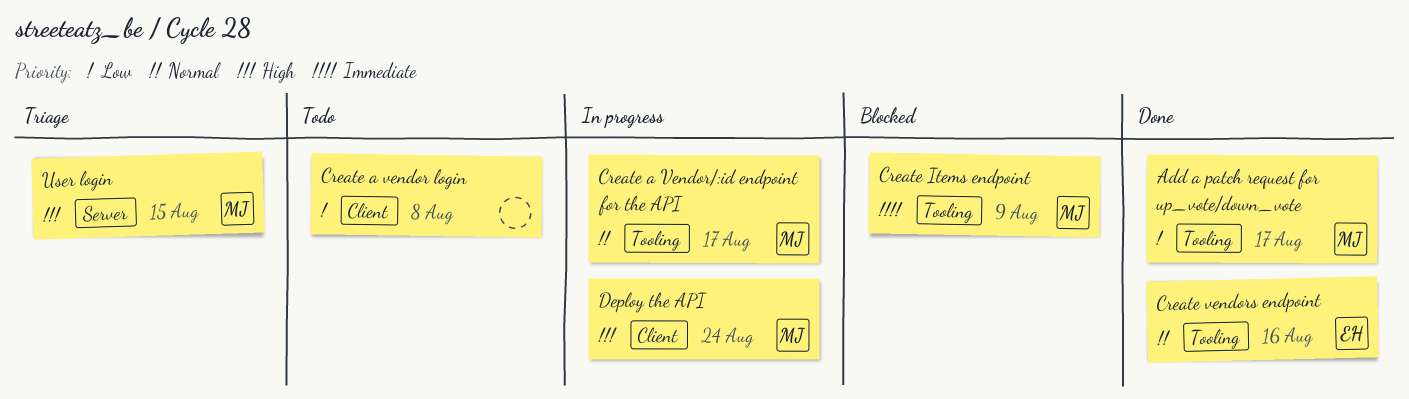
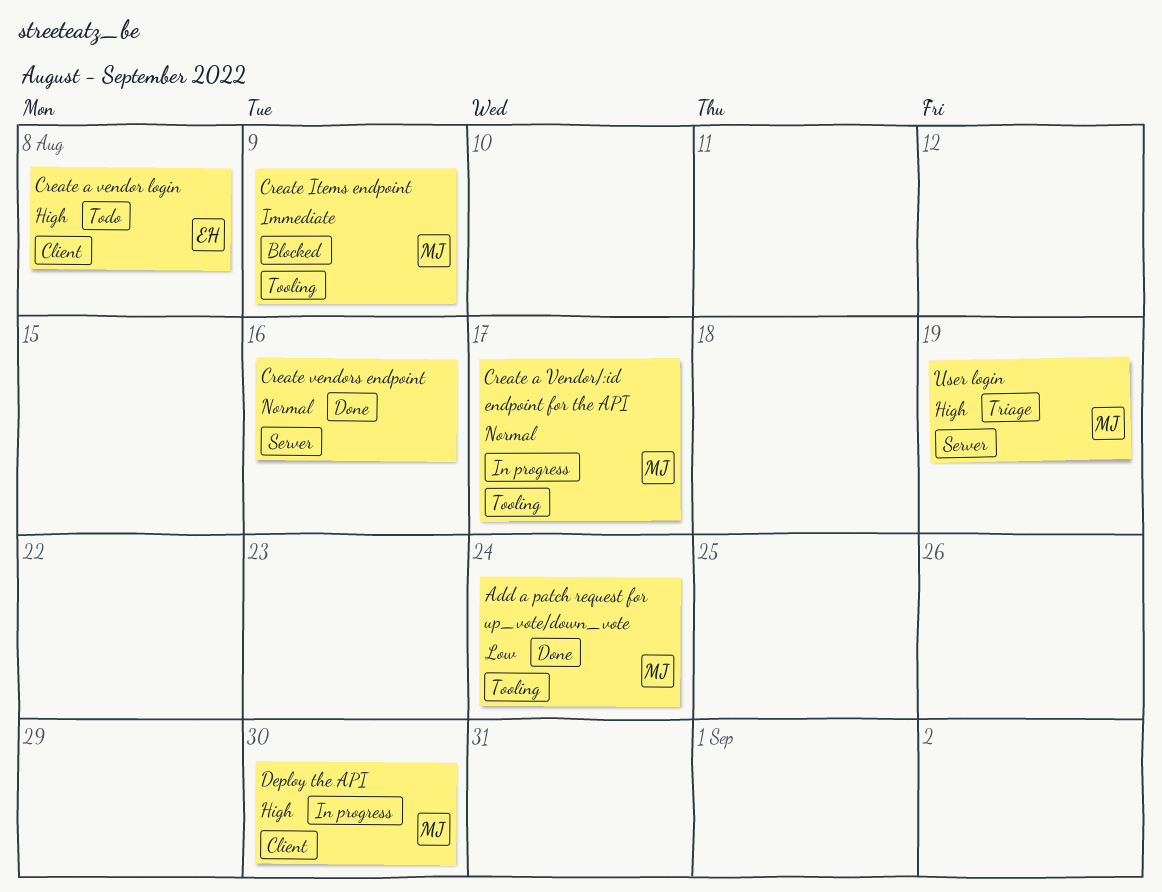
Add a patch request for up_vote/down_vote, due: Aug 17 -> Aug 24
Create a vendor login, owner: none -> EH
Create a vendor login, priority: Low -> High
Create vendors endpoint, owner: EH -> none
Create vendors endpoint, label: Tooling -> Server
Deploy the API, due: Aug 24 -> Aug 30
User login, due: Aug 15 -> Aug 19

